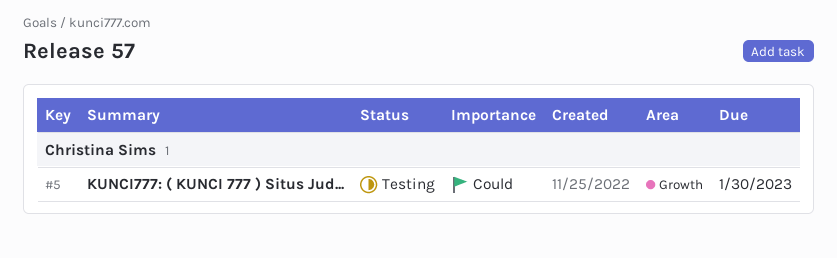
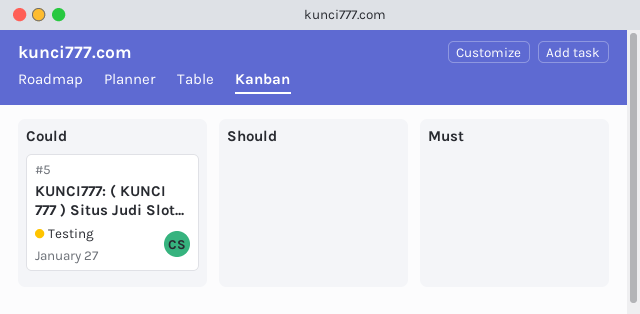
#5, due: Jan 30 -> Jan 27

